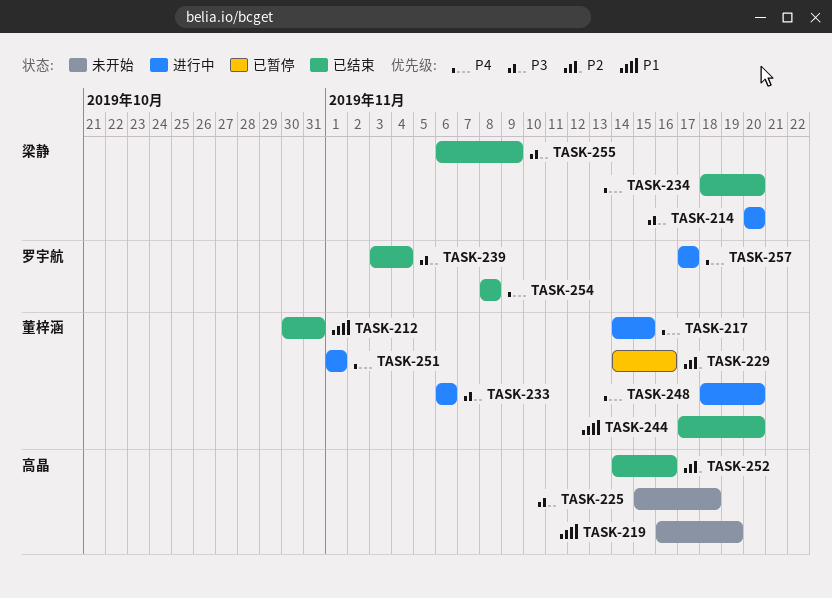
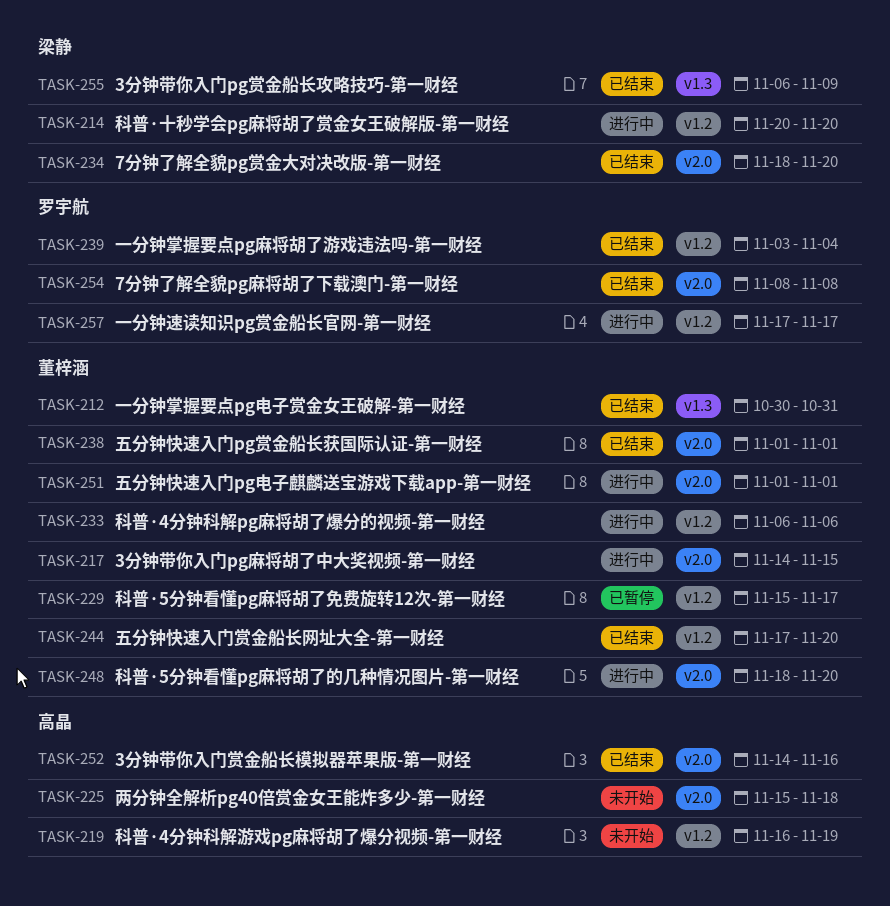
TASK-229, start: Nov 14 -> Nov 15
TASK-229, due: Nov 16 -> Nov 17
TASK-238: none -> present

